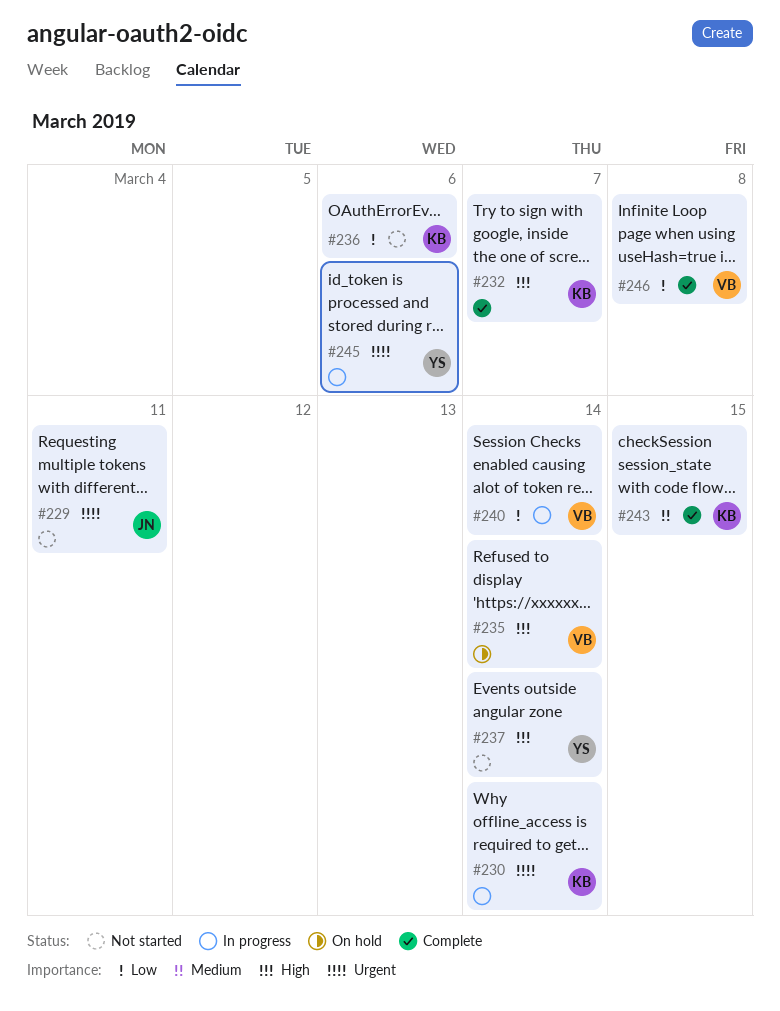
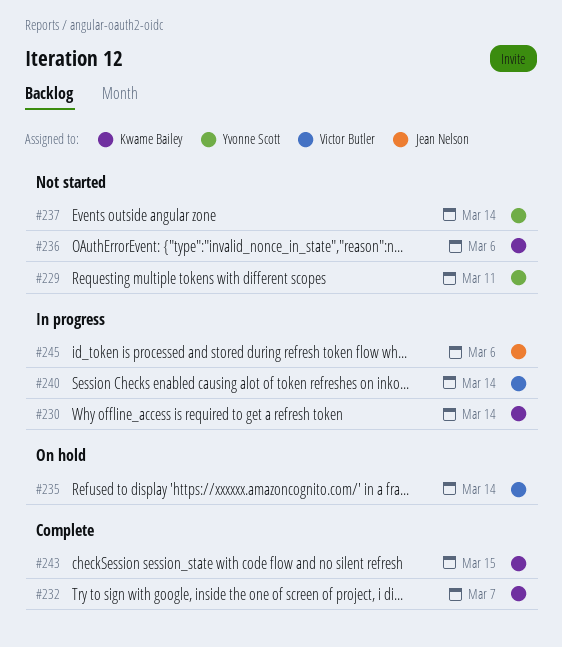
#229, owner: Jean Nelson -> Yvonne Scott
#245, owner: Yvonne Scott -> Jean Nelson
#246: present -> none

